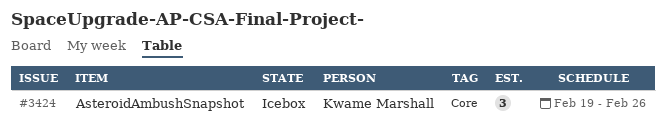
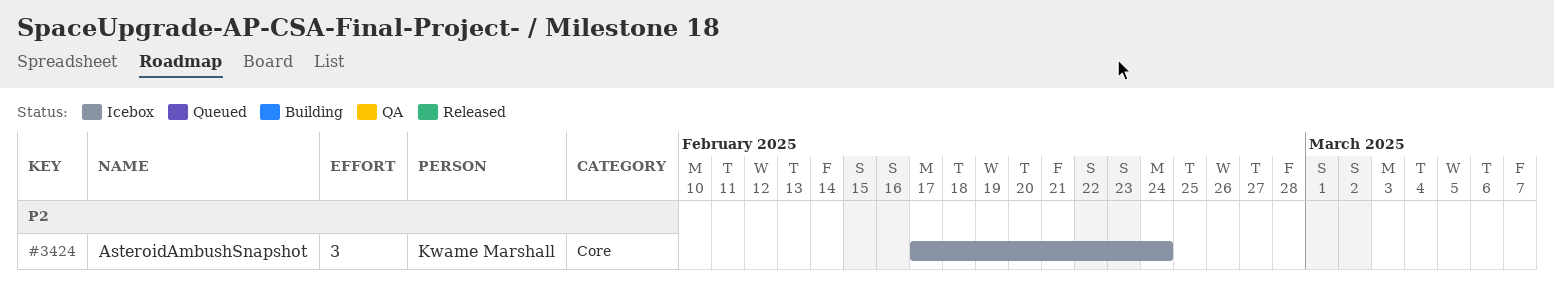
#3424, start: Feb 19 -> Feb 17
#3424, due: Feb 26 -> Feb 24

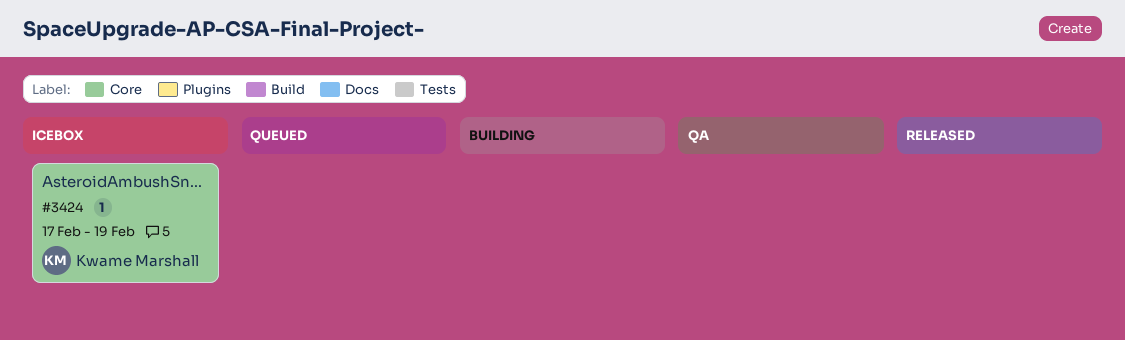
#3424, estimate: 3 -> 1
#3424, due: Feb 24 -> Feb 19

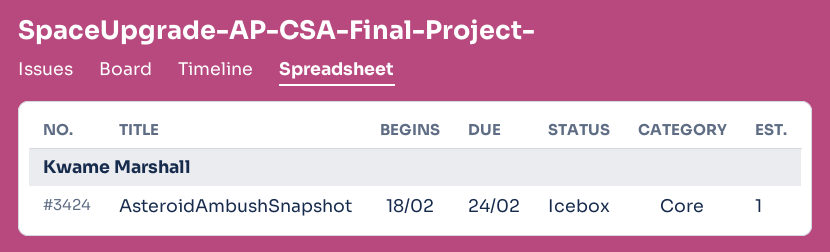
#3424, start: Feb 17 -> Feb 18
#3424, due: Feb 19 -> Feb 24

